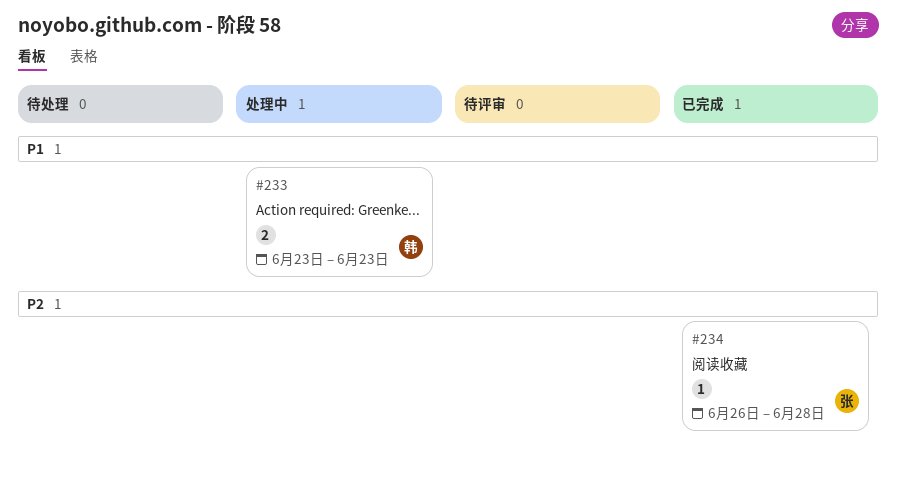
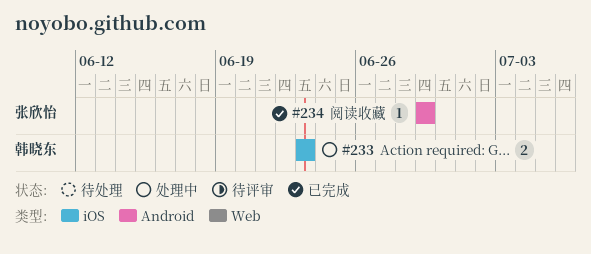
#234, start: Jun 26 -> Jun 29
#234, due: Jun 28 -> Jun 29

